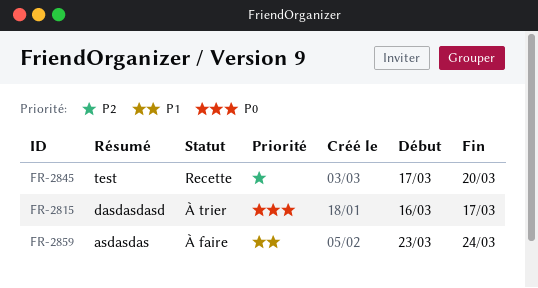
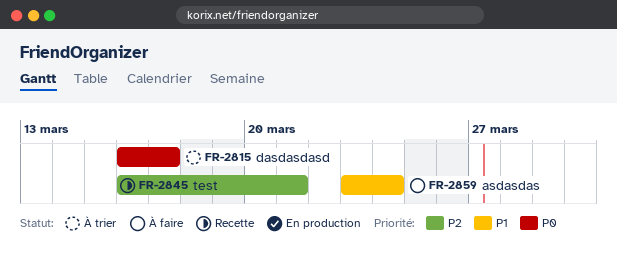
FR-2845, start: Mar 17 -> Mar 16
FR-2845, due: Mar 20 -> Mar 21

